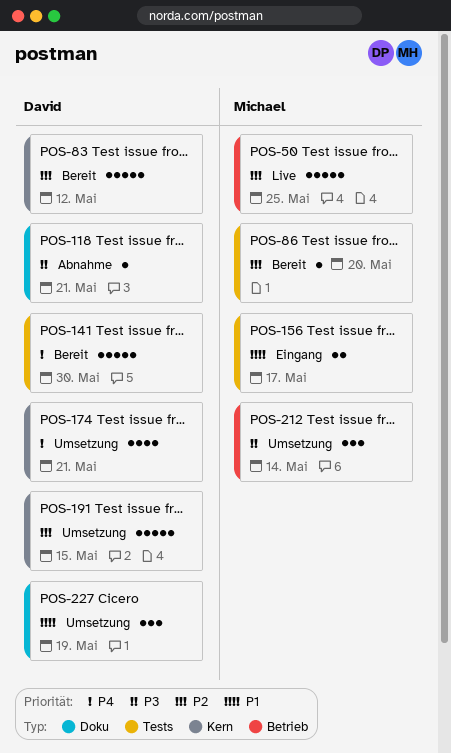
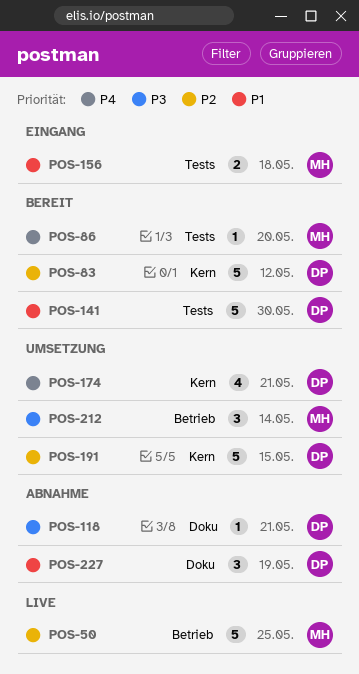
POS-86, priority: P2 -> P4
POS-141, priority: P4 -> P1
POS-156, due: May 17 -> May 18
POS-227, status: Umsetzung -> Abnahme

